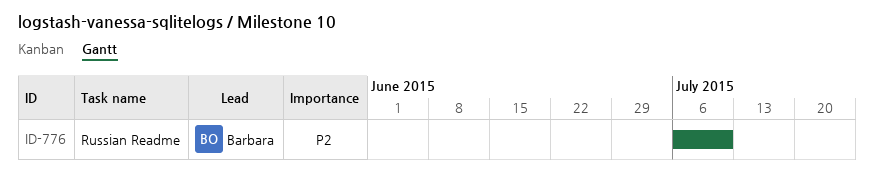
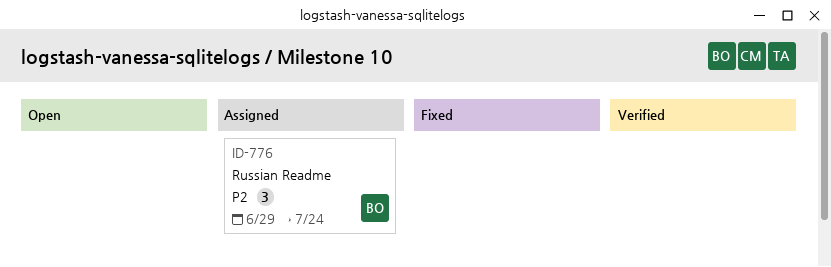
ID-776, start: Jul 6 -> Jun 29
ID-776, due: Jul 10 -> Jul 24

